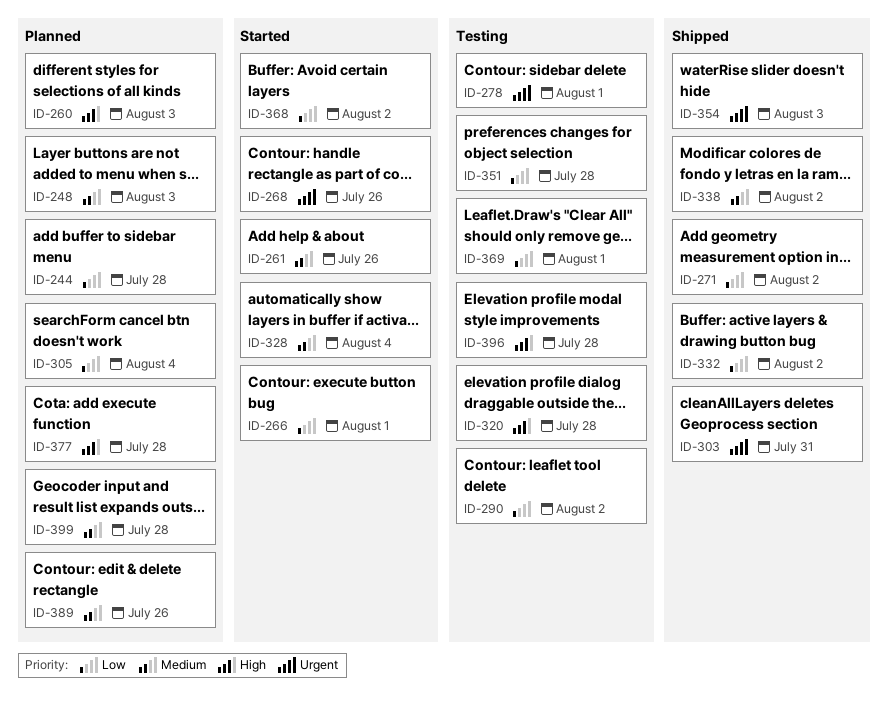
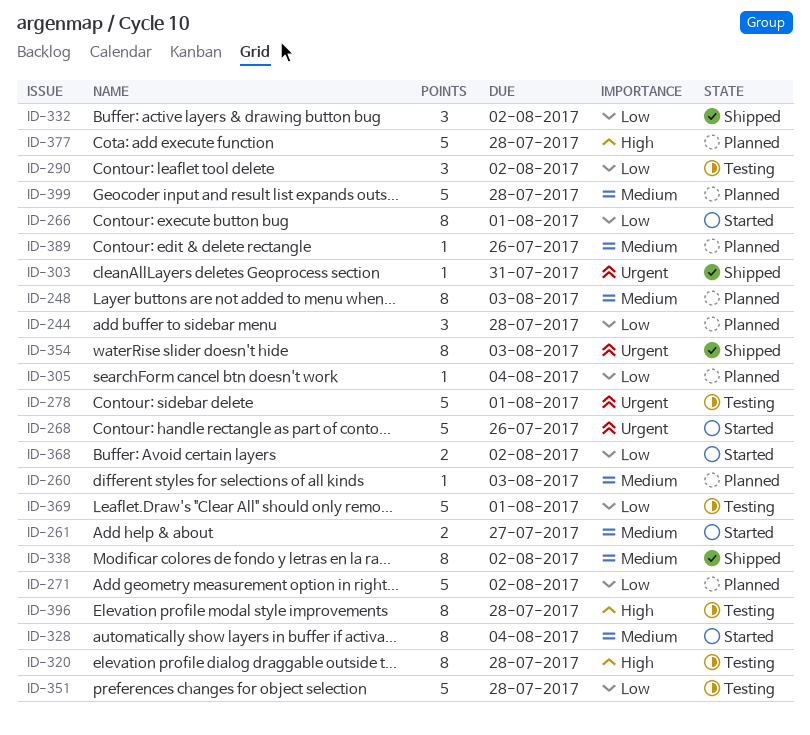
ID-260, priority: High -> Medium
ID-261, due: Jul 26 -> Jul 27
ID-271, status: Shipped -> Planned

